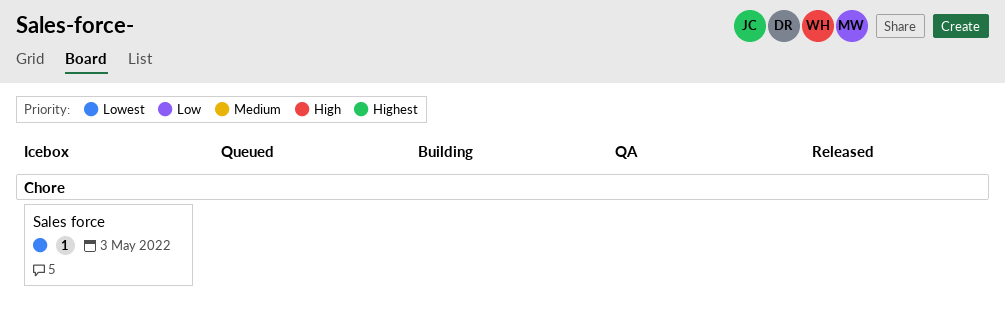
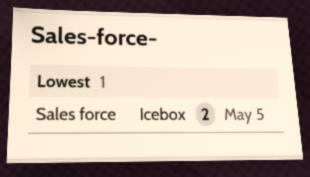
Sales force, estimate: 1 -> 2
Sales force, due: May 3 -> May 5

